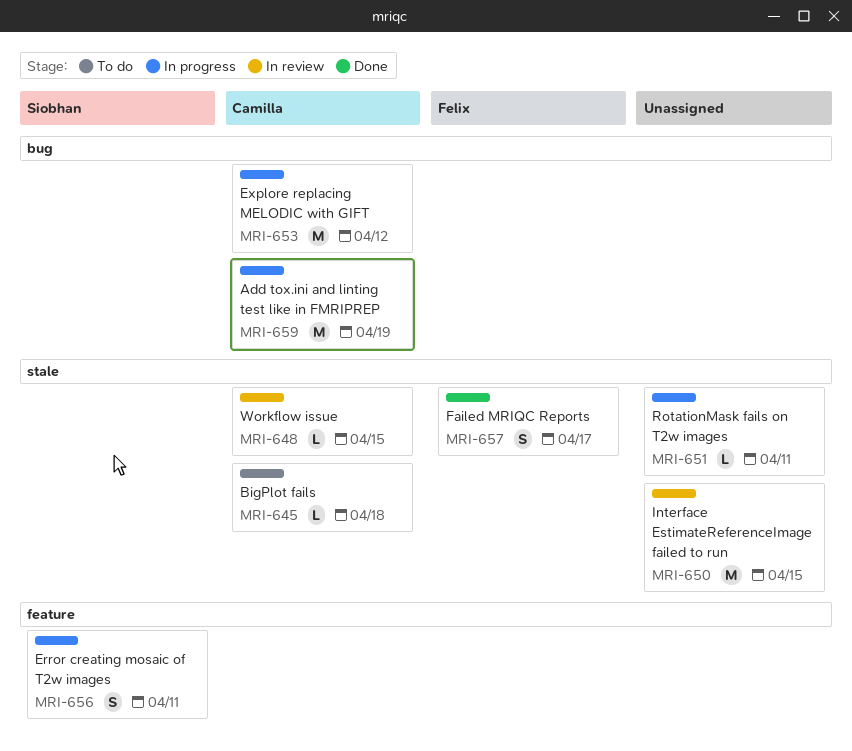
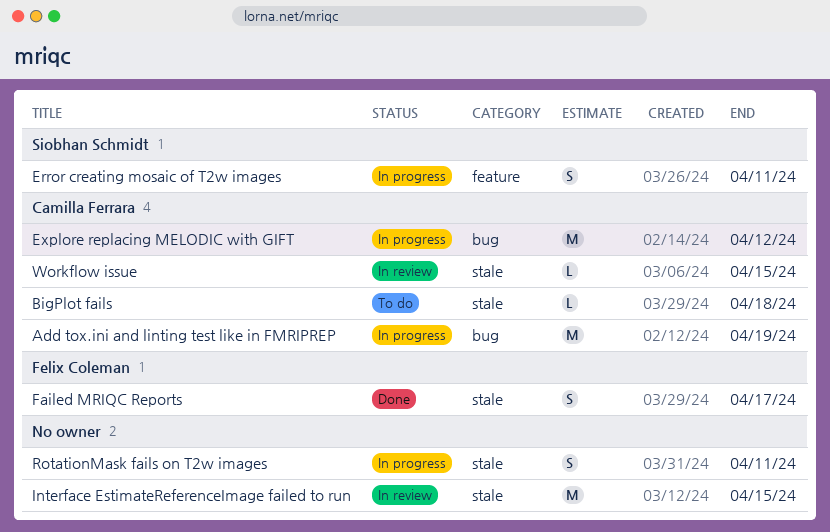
RotationMask fails on T2w images, estimate: L -> S

